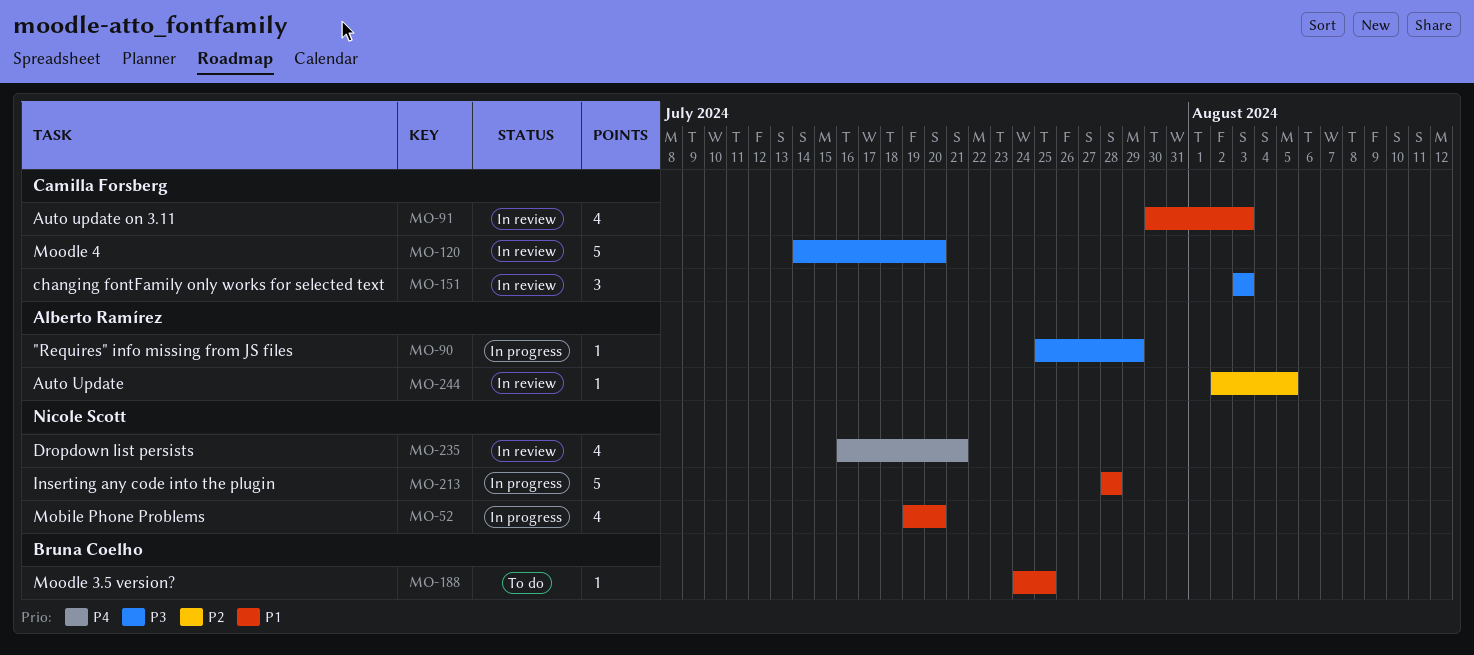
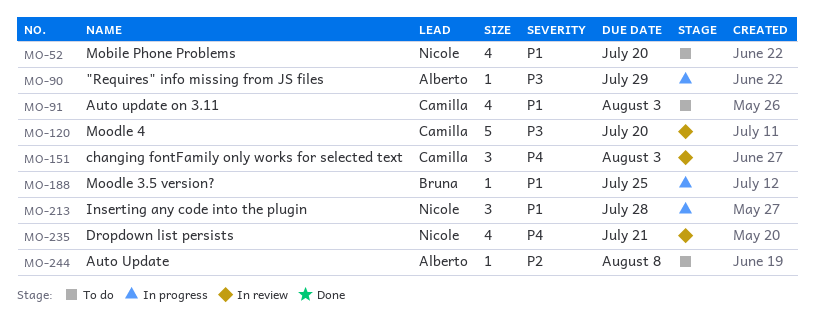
MO-52, status: In progress -> To do
MO-91, status: In review -> To do
MO-151, priority: P3 -> P4
MO-188, status: To do -> In progress
MO-213, estimate: 5 -> 3
MO-244, status: In review -> To do
MO-244, due: Aug 5 -> Aug 8

